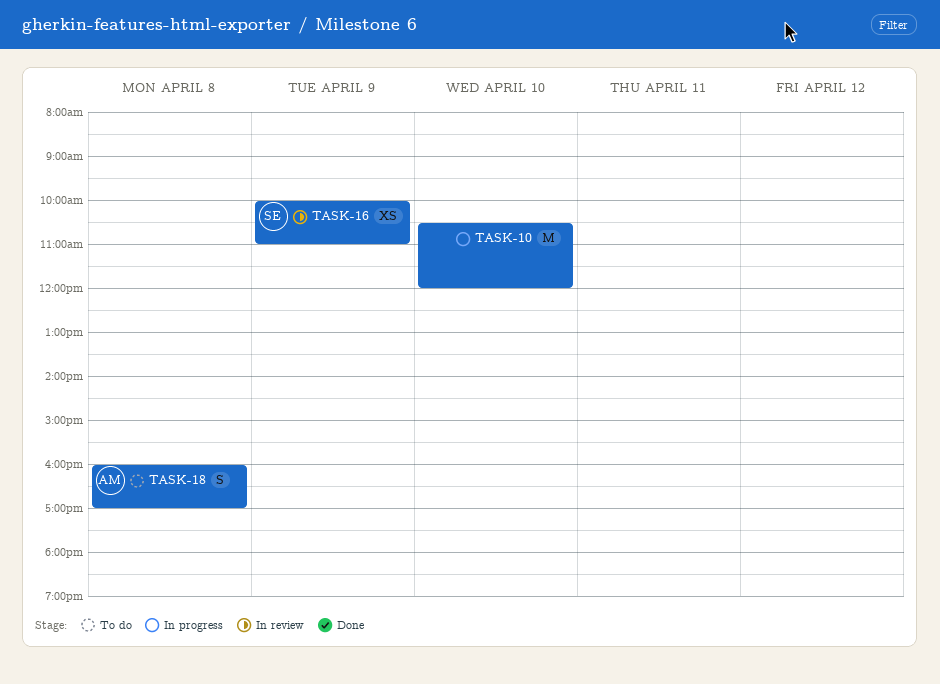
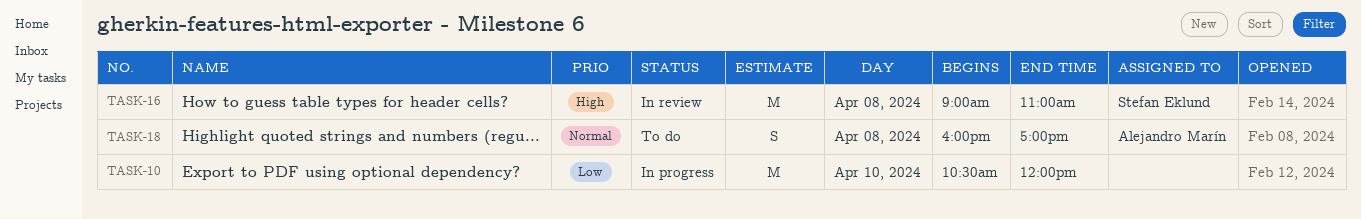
TASK-16, estimate: XS -> M
TASK-16, day: Apr 9 -> Apr 8
TASK-16, begins: 10:00 -> 09:00

